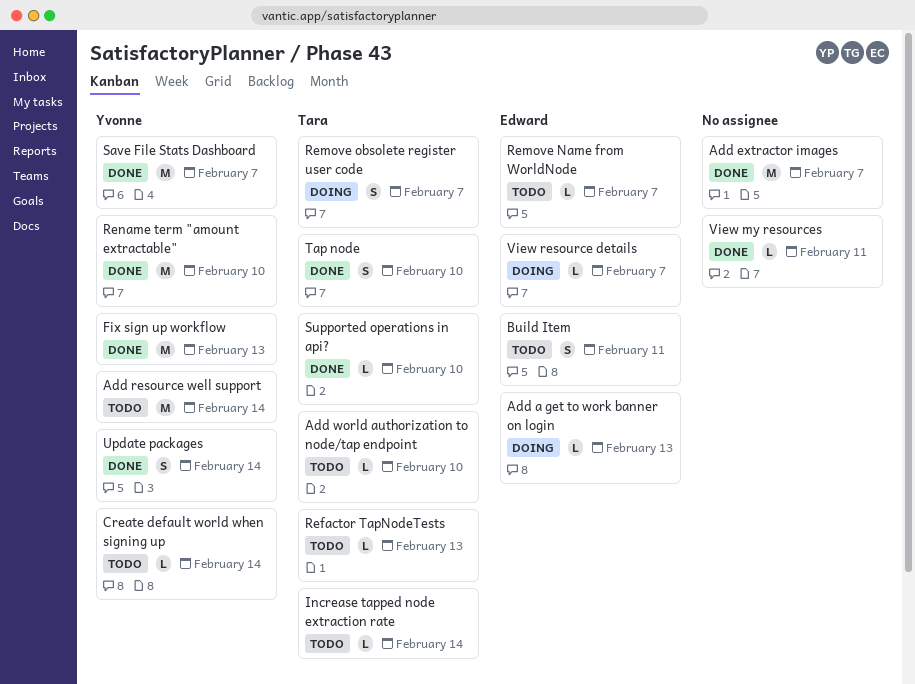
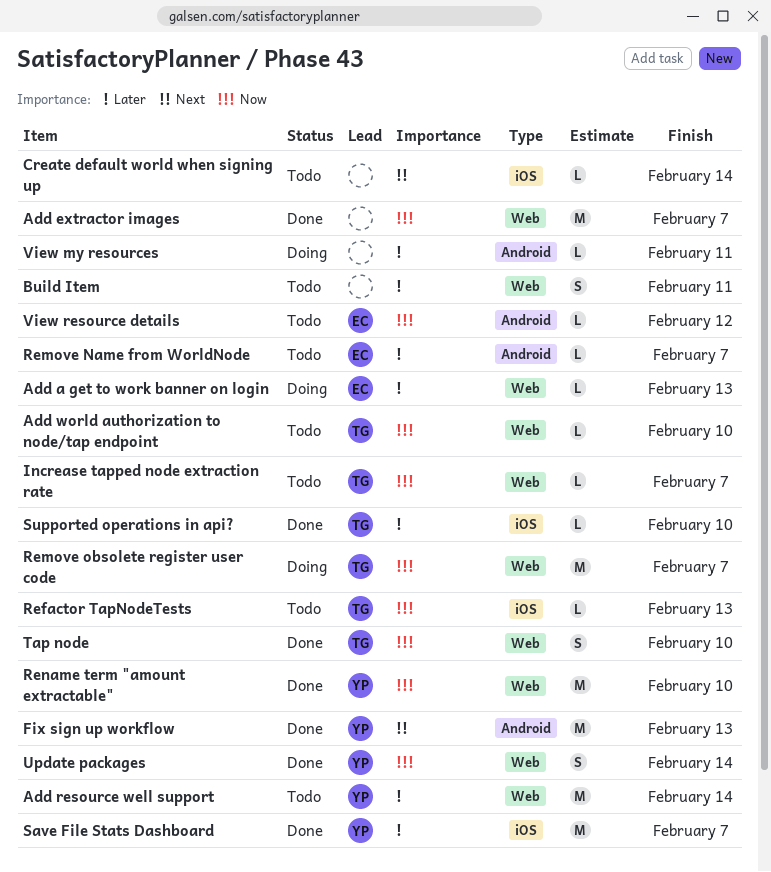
Build Item, owner: Edward -> none
Create default world when signing up, owner: Yvonne -> none
Increase tapped node extraction rate, due: Feb 14 -> Feb 7
Remove obsolete register user code, estimate: S -> M
View my resources, status: Done -> Doing
View resource details, status: Doing -> Todo
View resource details, due: Feb 7 -> Feb 12

